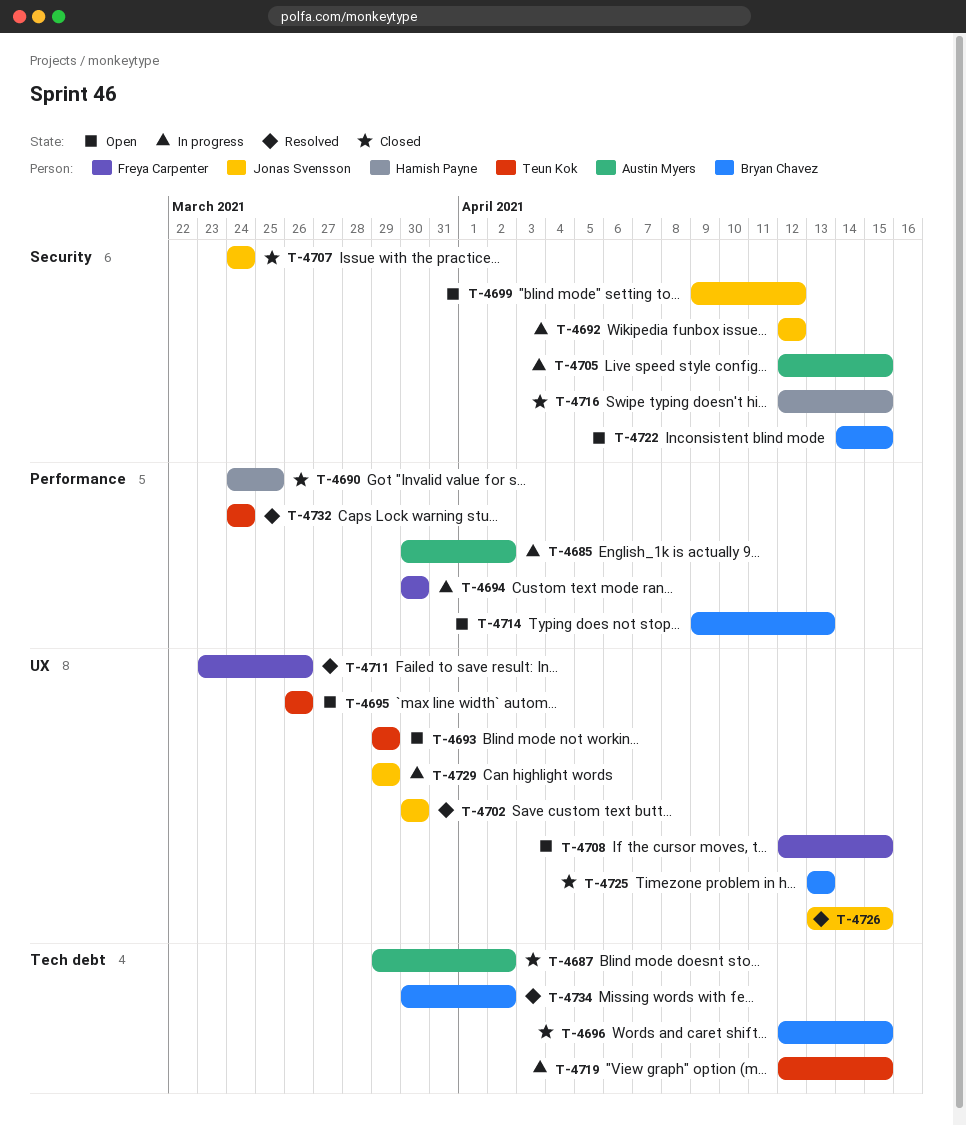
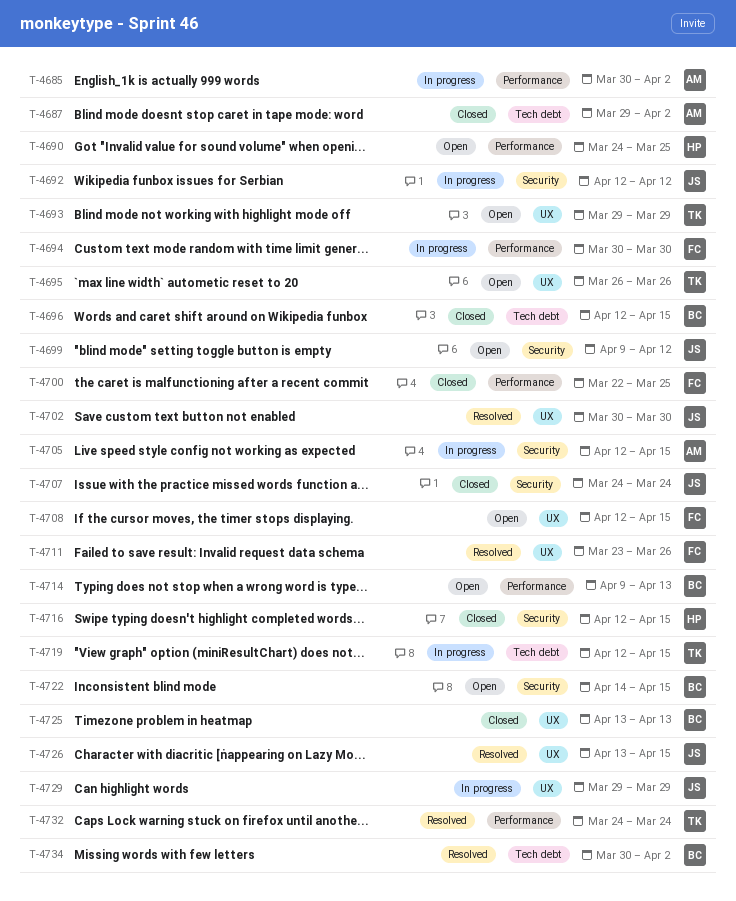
T-4690, status: Closed -> Open
T-4700: none -> present

